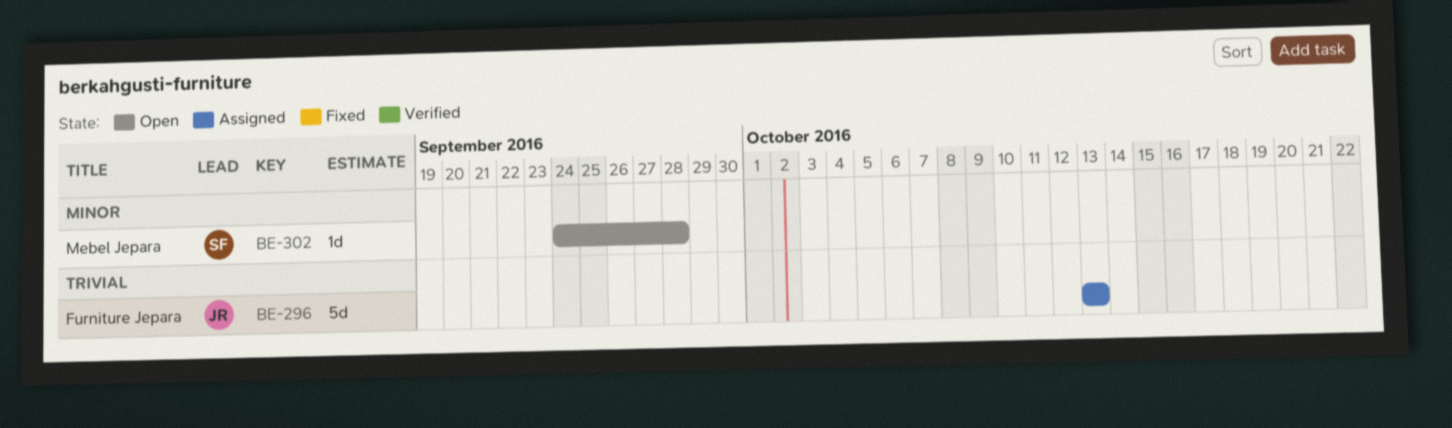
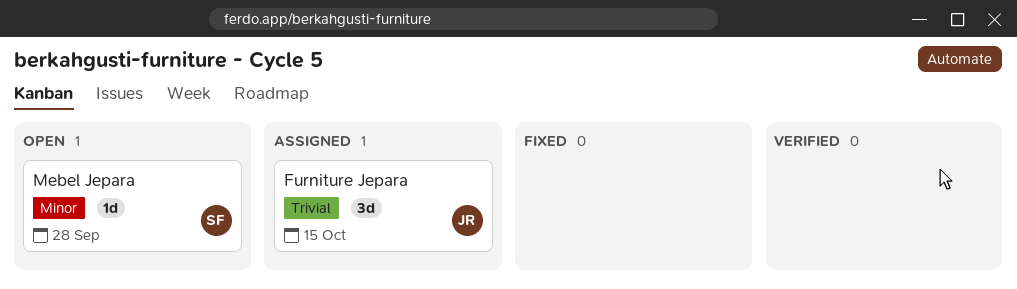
Furniture Jepara, estimate: 5d -> 3d
Furniture Jepara, due: Oct 13 -> Oct 15

